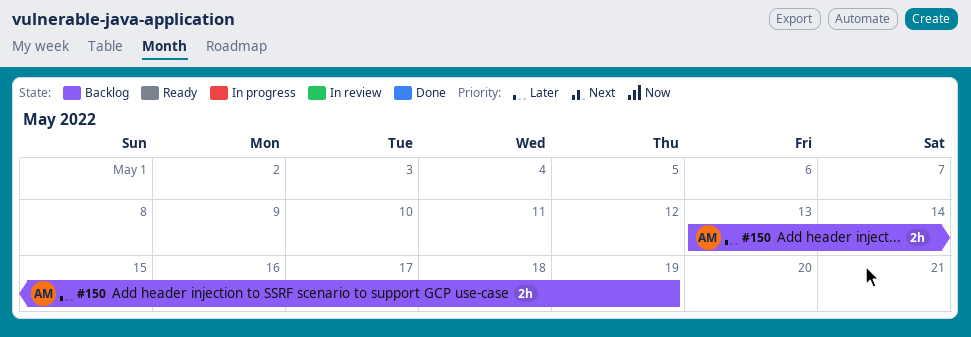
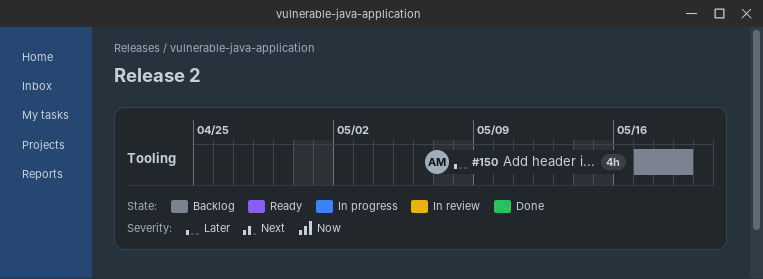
#150, estimate: 2h -> 4h
#150, start: May 13 -> May 17

